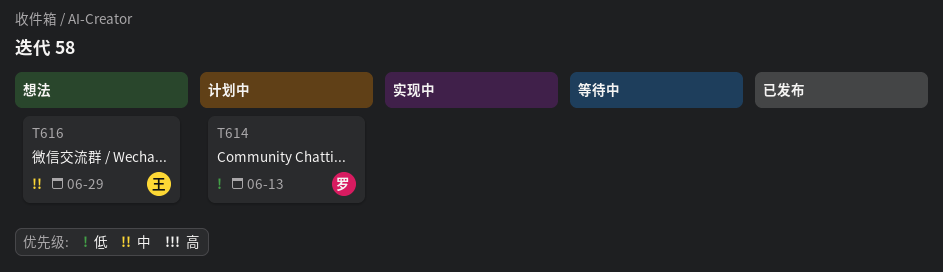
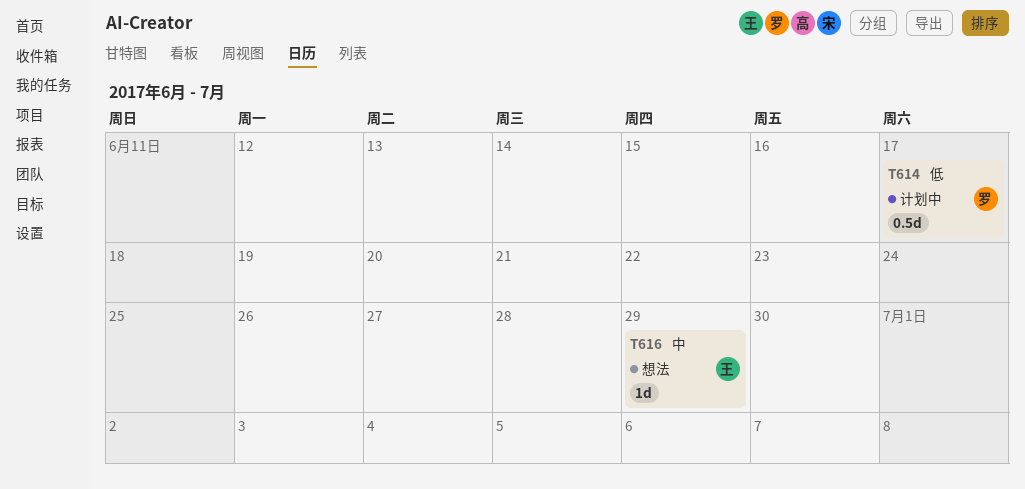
T614, due: Jun 13 -> Jun 17

